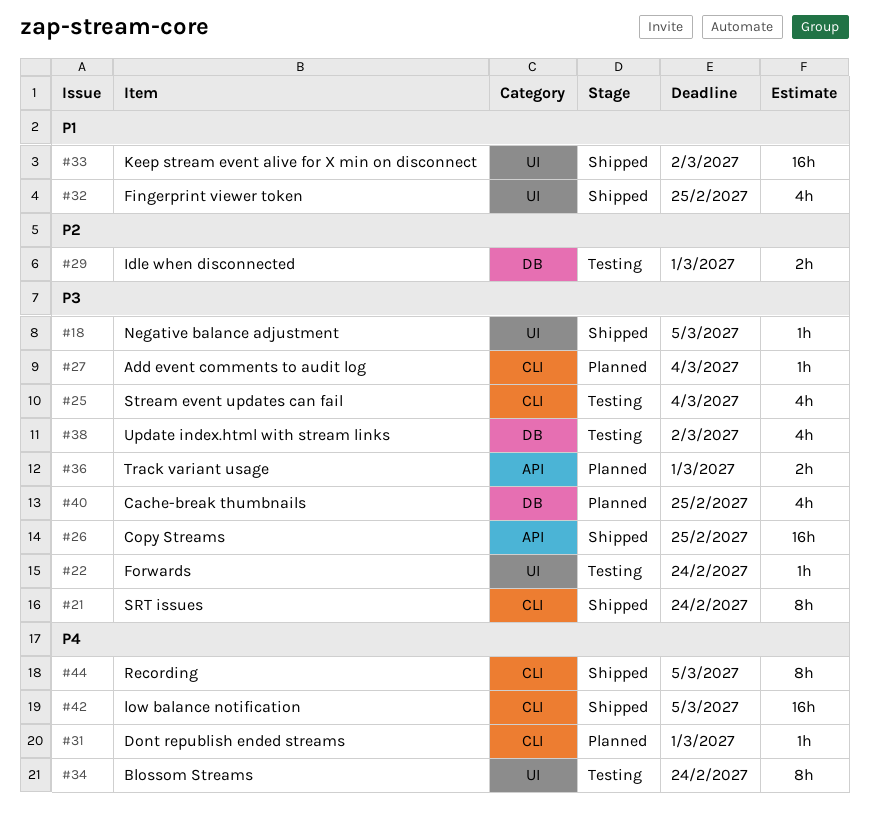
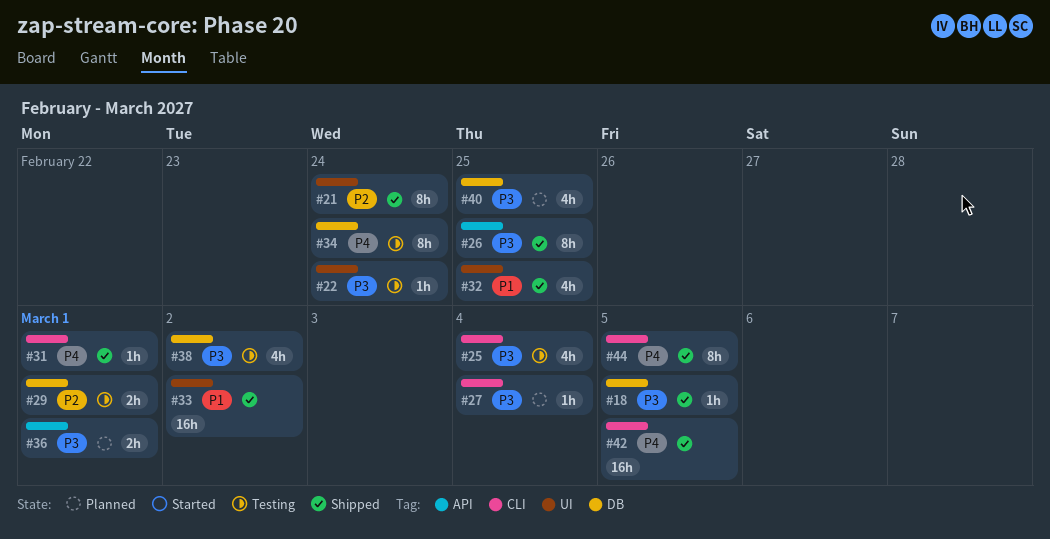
#18, label: UI -> DB
#21, priority: P3 -> P2
#21, label: CLI -> UI
#26, estimate: 16h -> 8h
#31, status: Planned -> Shipped
#34, label: UI -> DB

